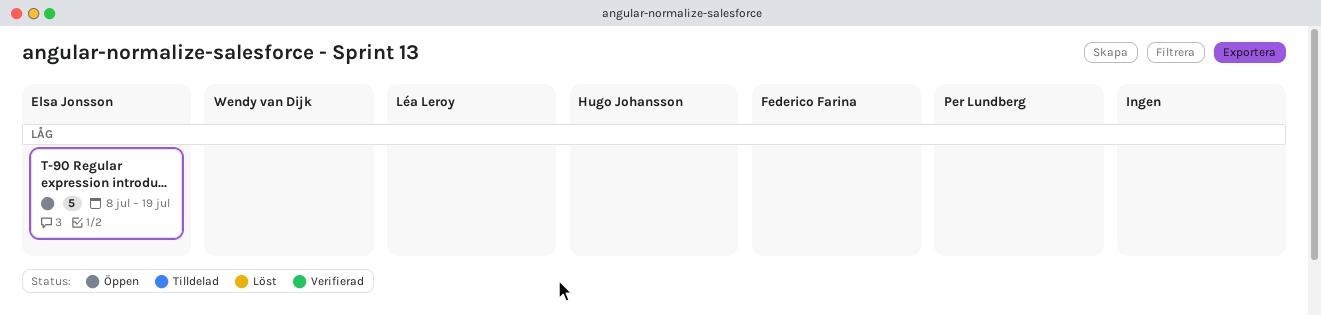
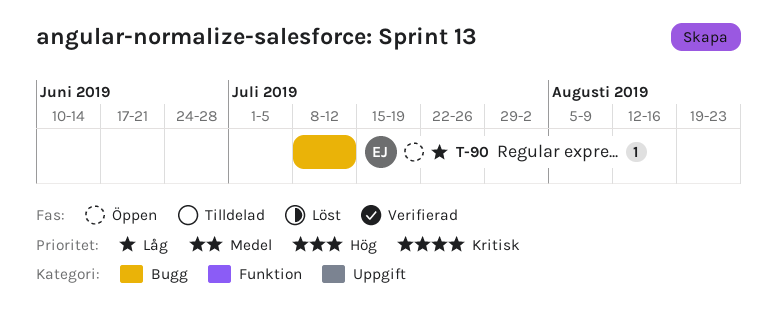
T-90, estimate: 5 -> 1
T-90, due: Jul 19 -> Jul 12

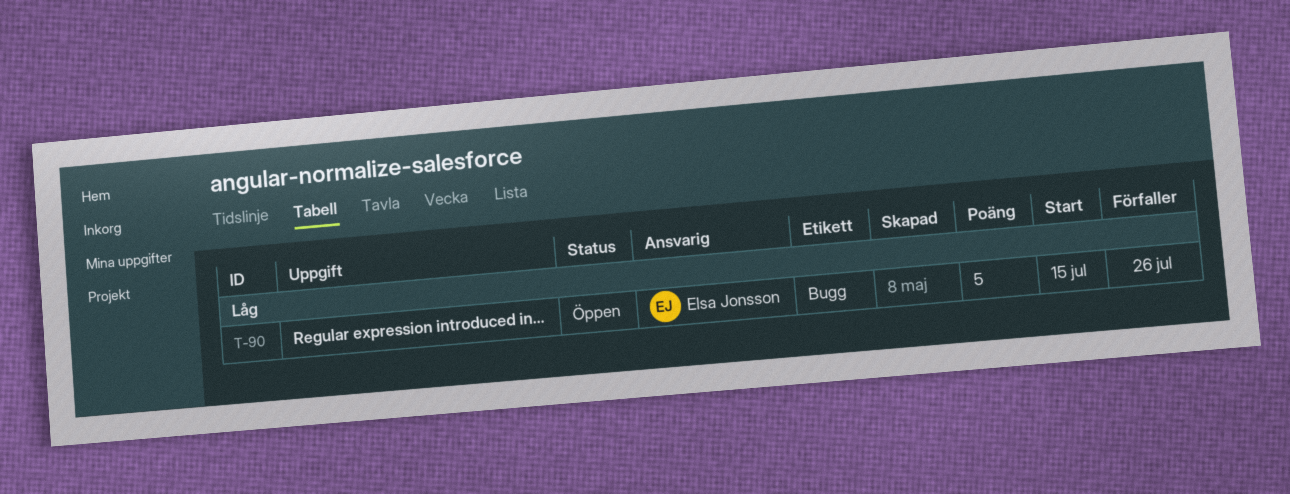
T-90, estimate: 1 -> 5
T-90, start: Jul 8 -> Jul 15
T-90, due: Jul 12 -> Jul 26

